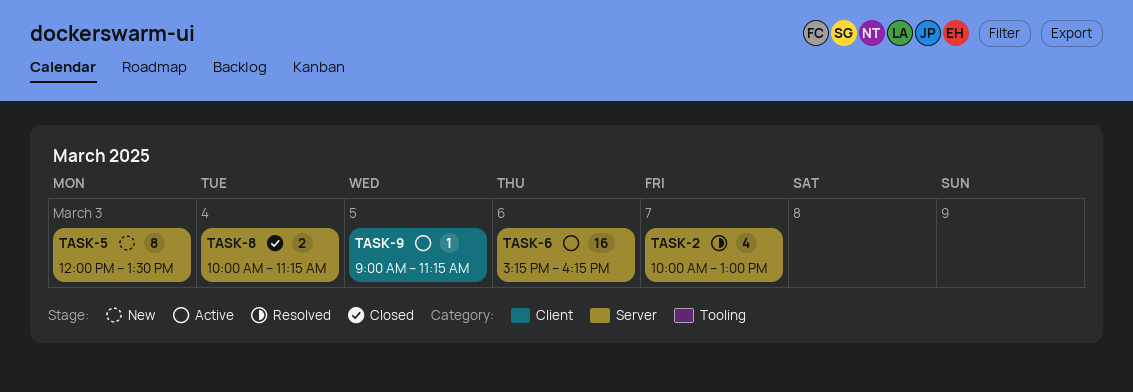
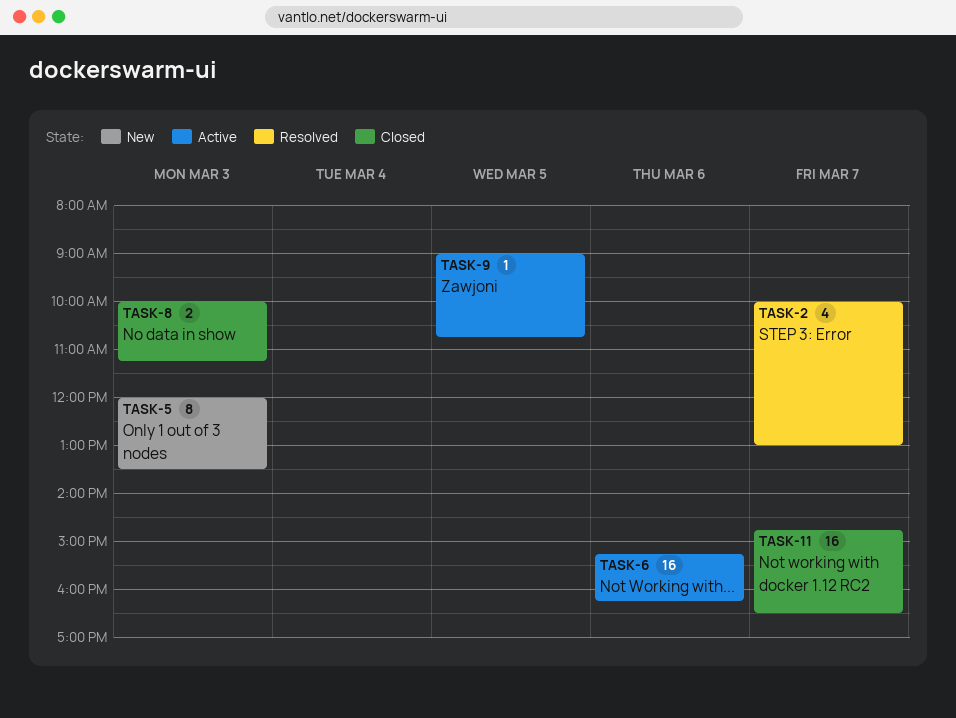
TASK-8, day: Mar 4 -> Mar 3
TASK-9, ends: 11:15 -> 10:45
TASK-11: none -> present

